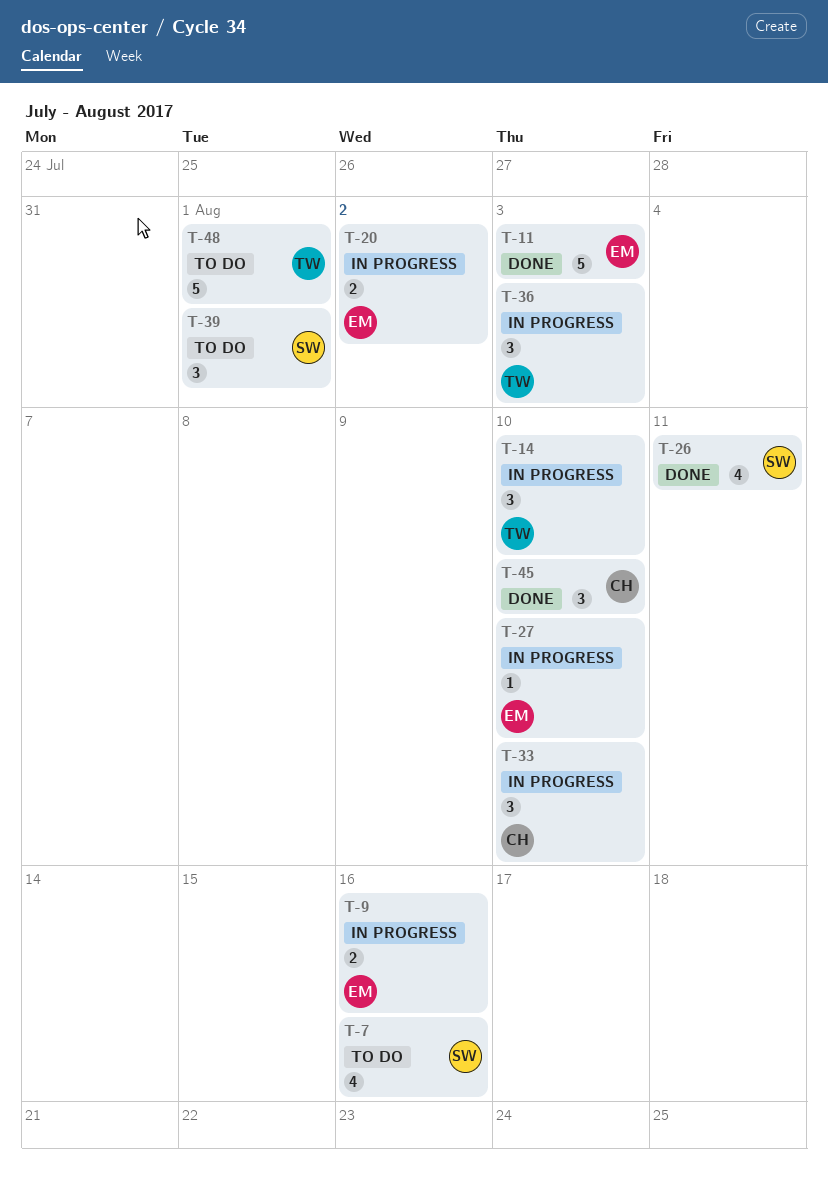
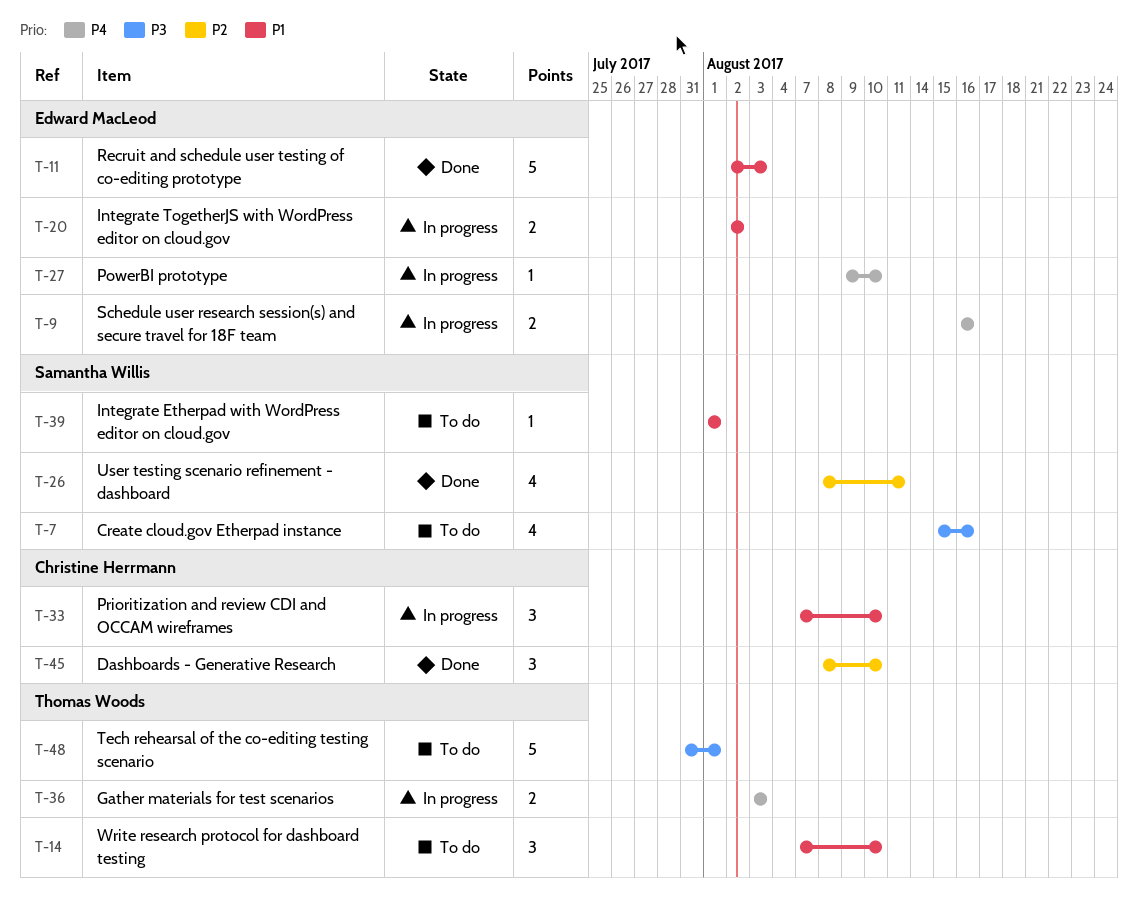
T-14, status: In progress -> To do
T-36, estimate: 3 -> 2
T-39, estimate: 3 -> 1

